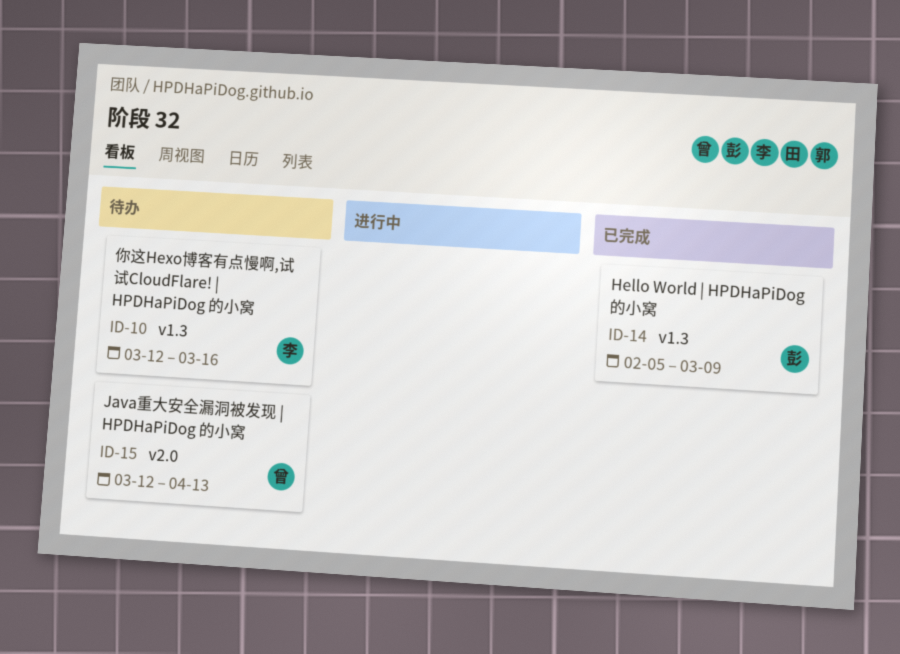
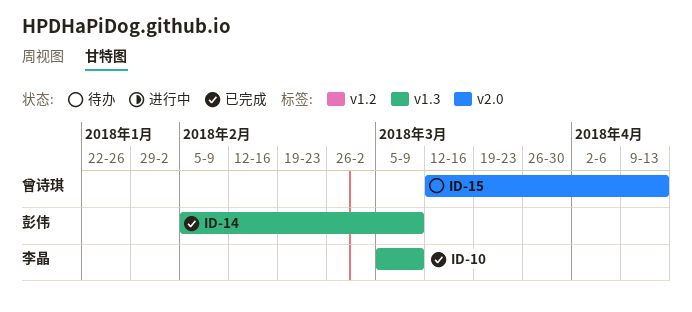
ID-10, status: 待办 -> 已完成
ID-10, start: Mar 12 -> Mar 5
ID-10, due: Mar 16 -> Mar 9

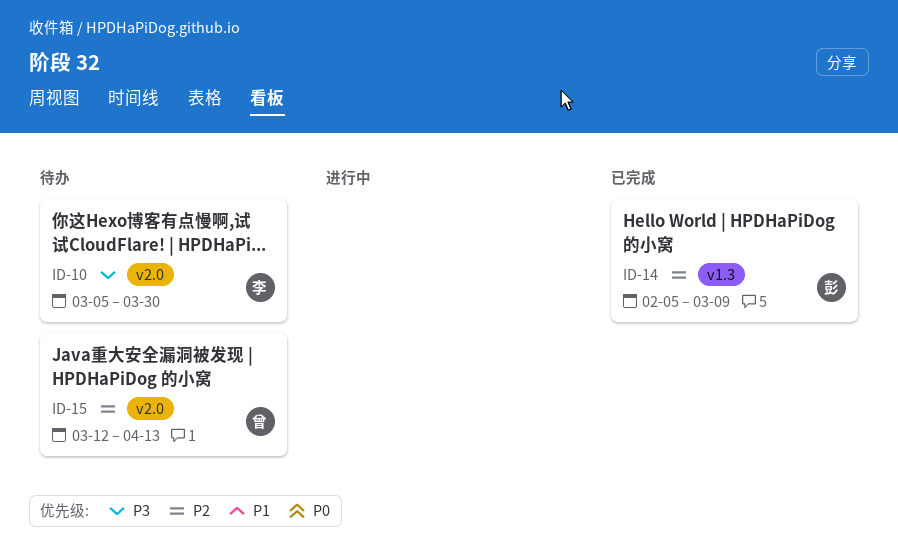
ID-10, status: 已完成 -> 待办
ID-10, label: v1.3 -> v2.0
ID-10, due: Mar 9 -> Mar 30

